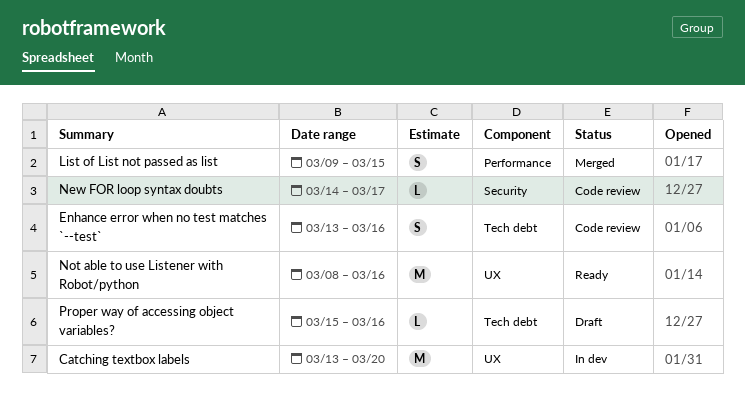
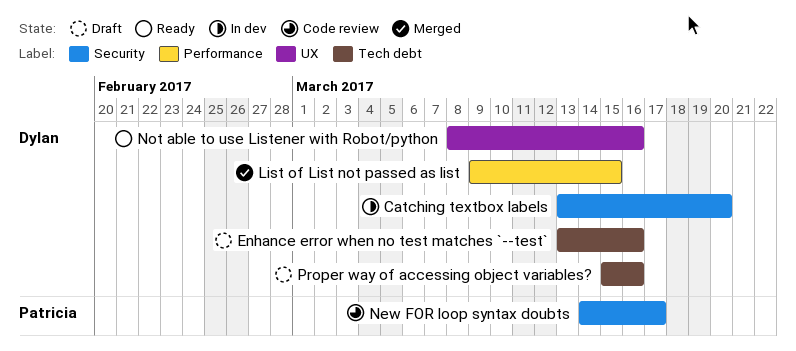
Catching textbox labels, label: UX -> Security
Enhance error when no test matches `--test`, status: Code review -> Draft

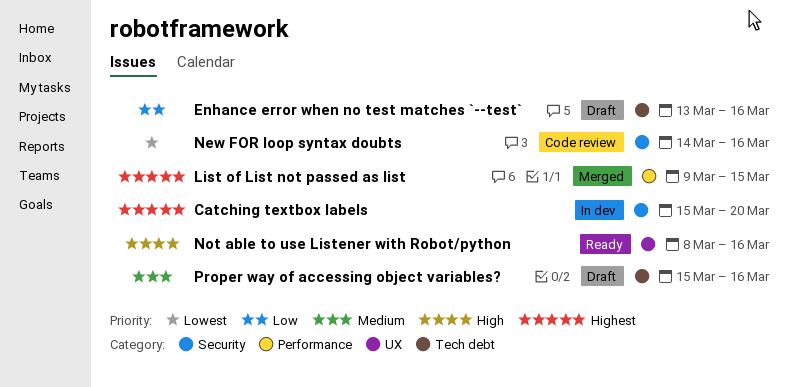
Catching textbox labels, start: Mar 13 -> Mar 15
New FOR loop syntax doubts, due: Mar 17 -> Mar 16

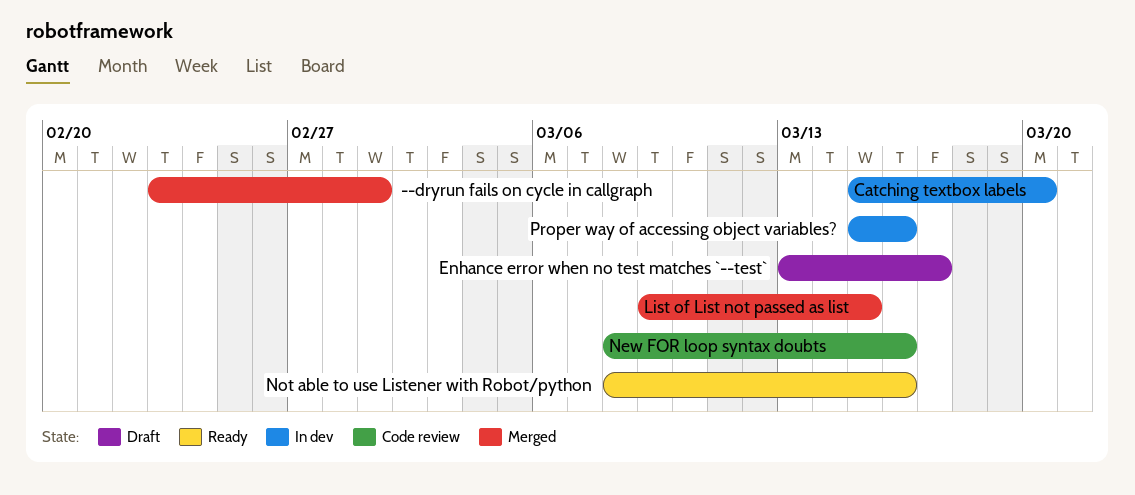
--dryrun fails on cycle in callgraph: none -> present
Enhance error when no test matches `--test`, due: Mar 16 -> Mar 17
New FOR loop syntax doubts, start: Mar 14 -> Mar 8
Proper way of accessing object variables?, status: Draft -> In dev

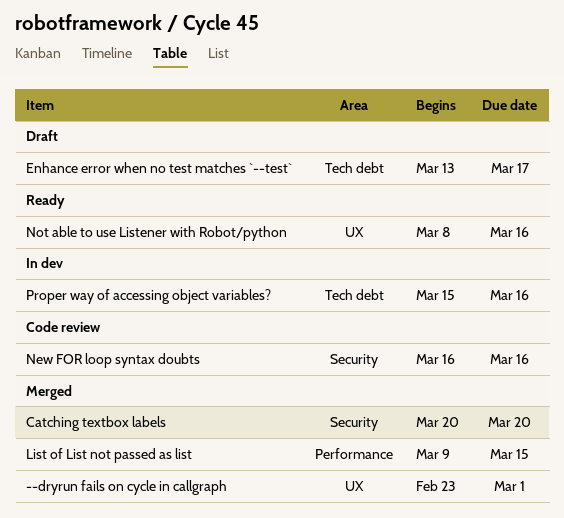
Catching textbox labels, status: In dev -> Merged
Catching textbox labels, start: Mar 15 -> Mar 20
New FOR loop syntax doubts, start: Mar 8 -> Mar 16

